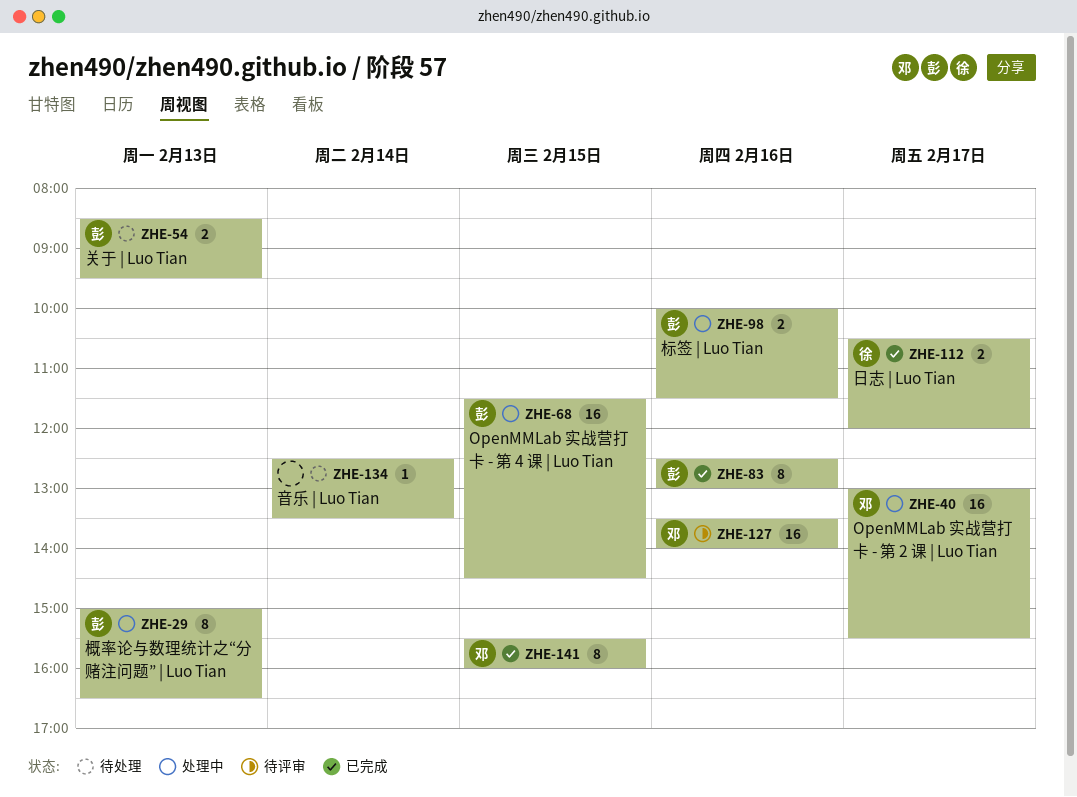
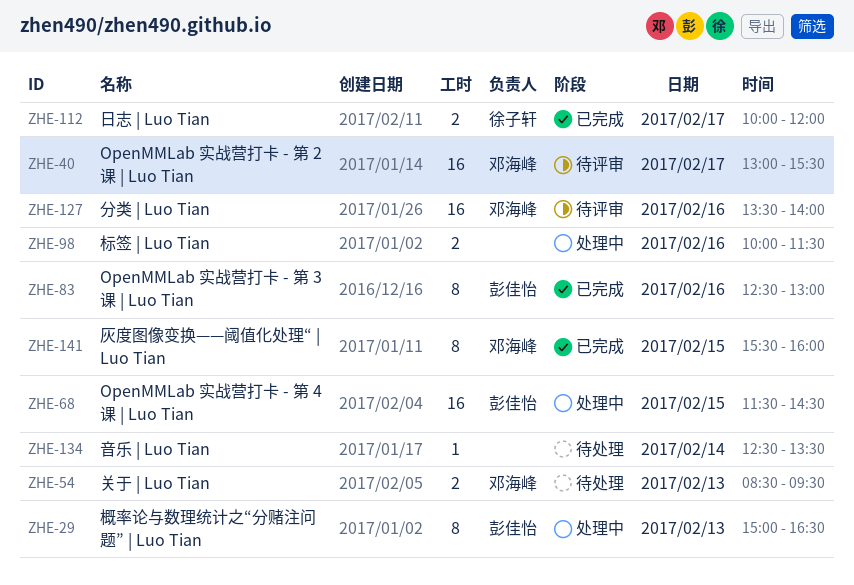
ZHE-40, status: 处理中 -> 待评审
ZHE-54, owner: 彭佳怡 -> 邓海峰
ZHE-98, owner: 彭佳怡 -> none
ZHE-112, begins: 10:30 -> 10:00

